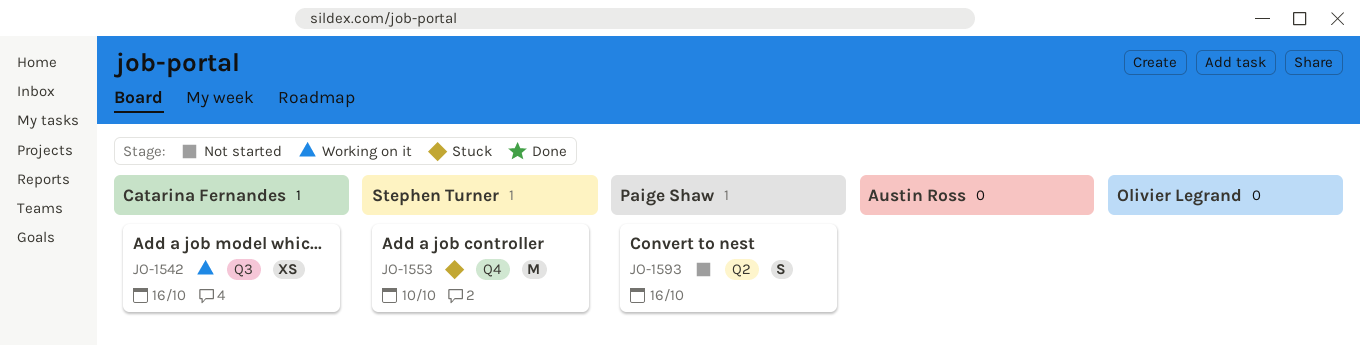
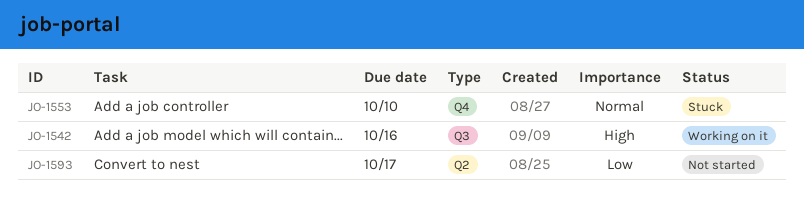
JO-1593, due: Oct 16 -> Oct 17

